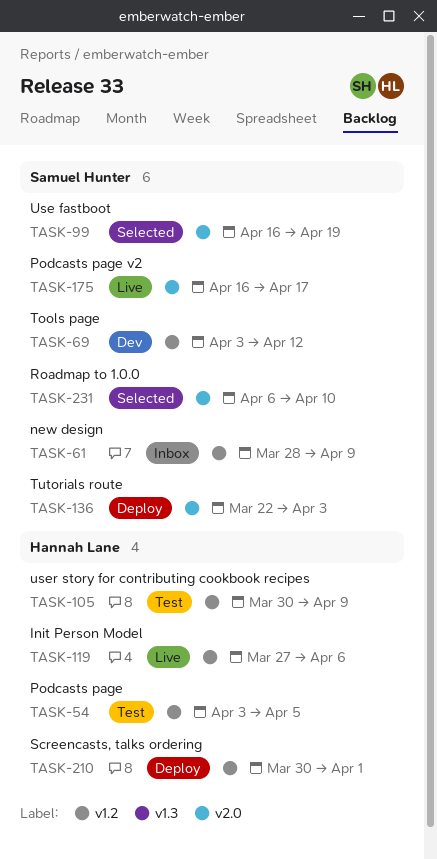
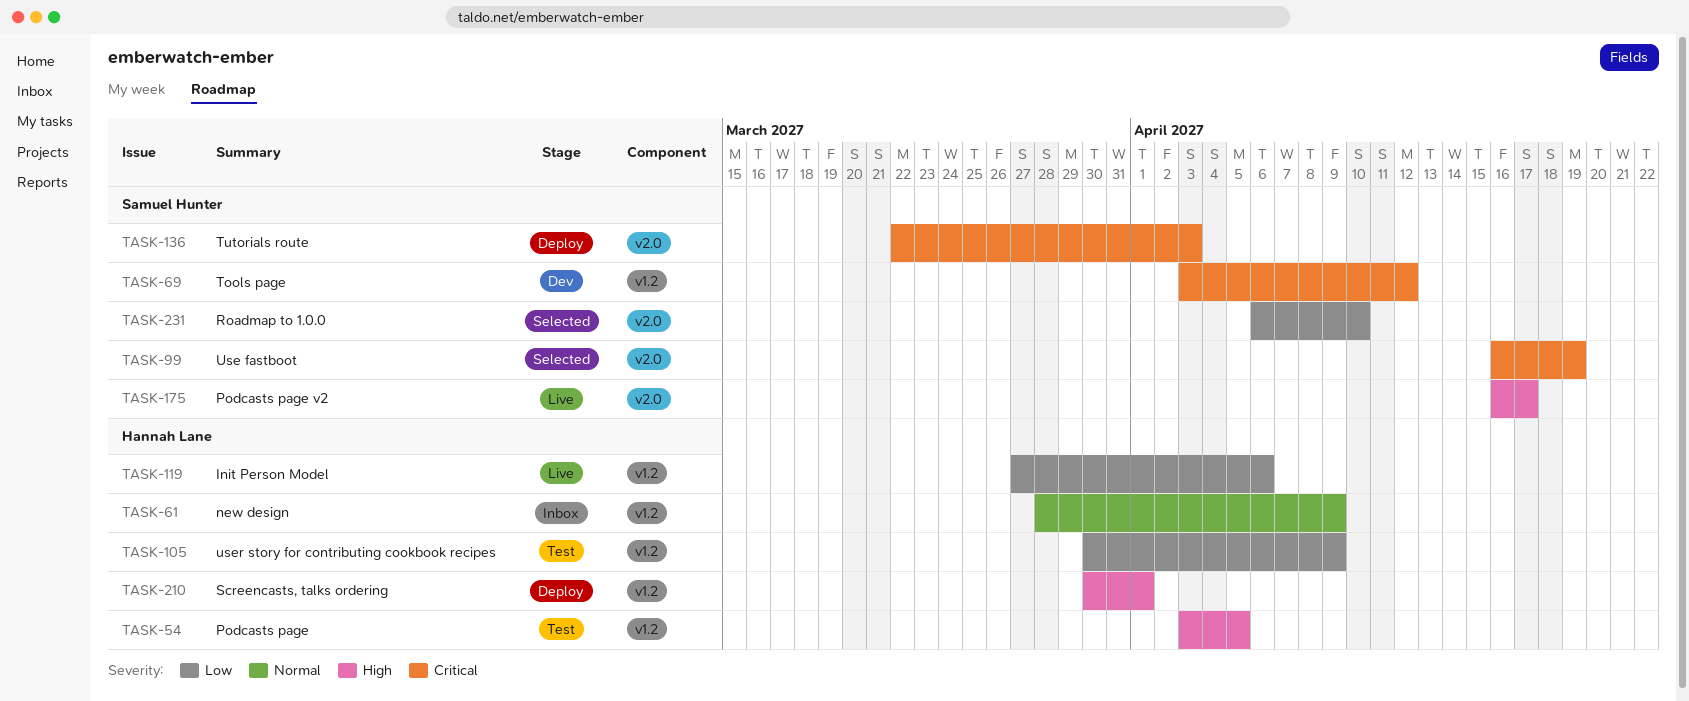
TASK-61, owner: Samuel Hunter -> Hannah Lane

